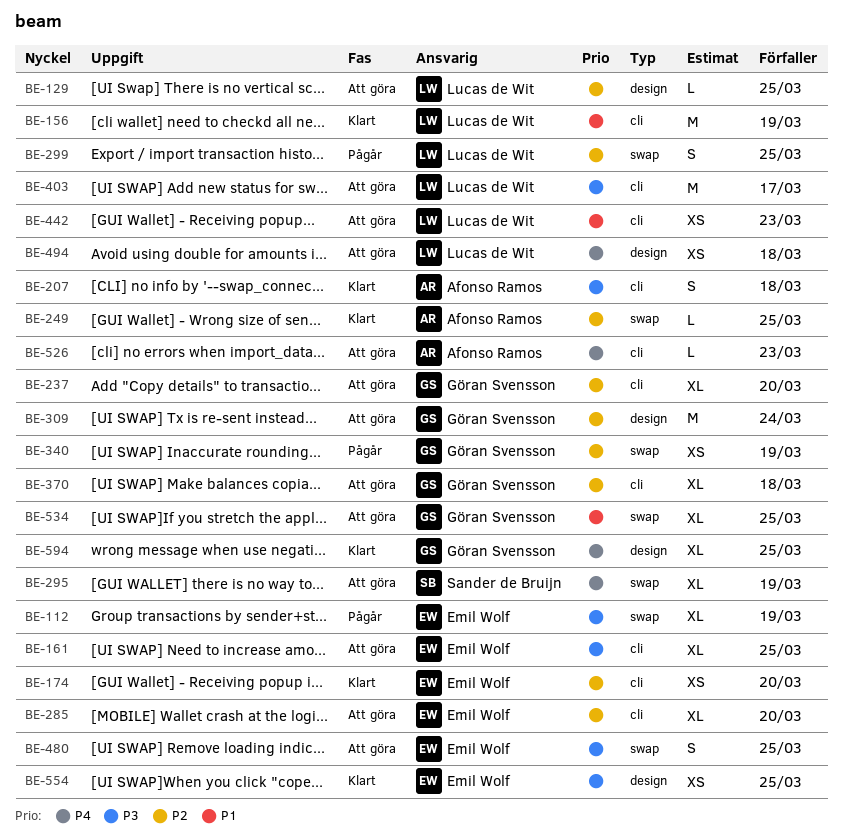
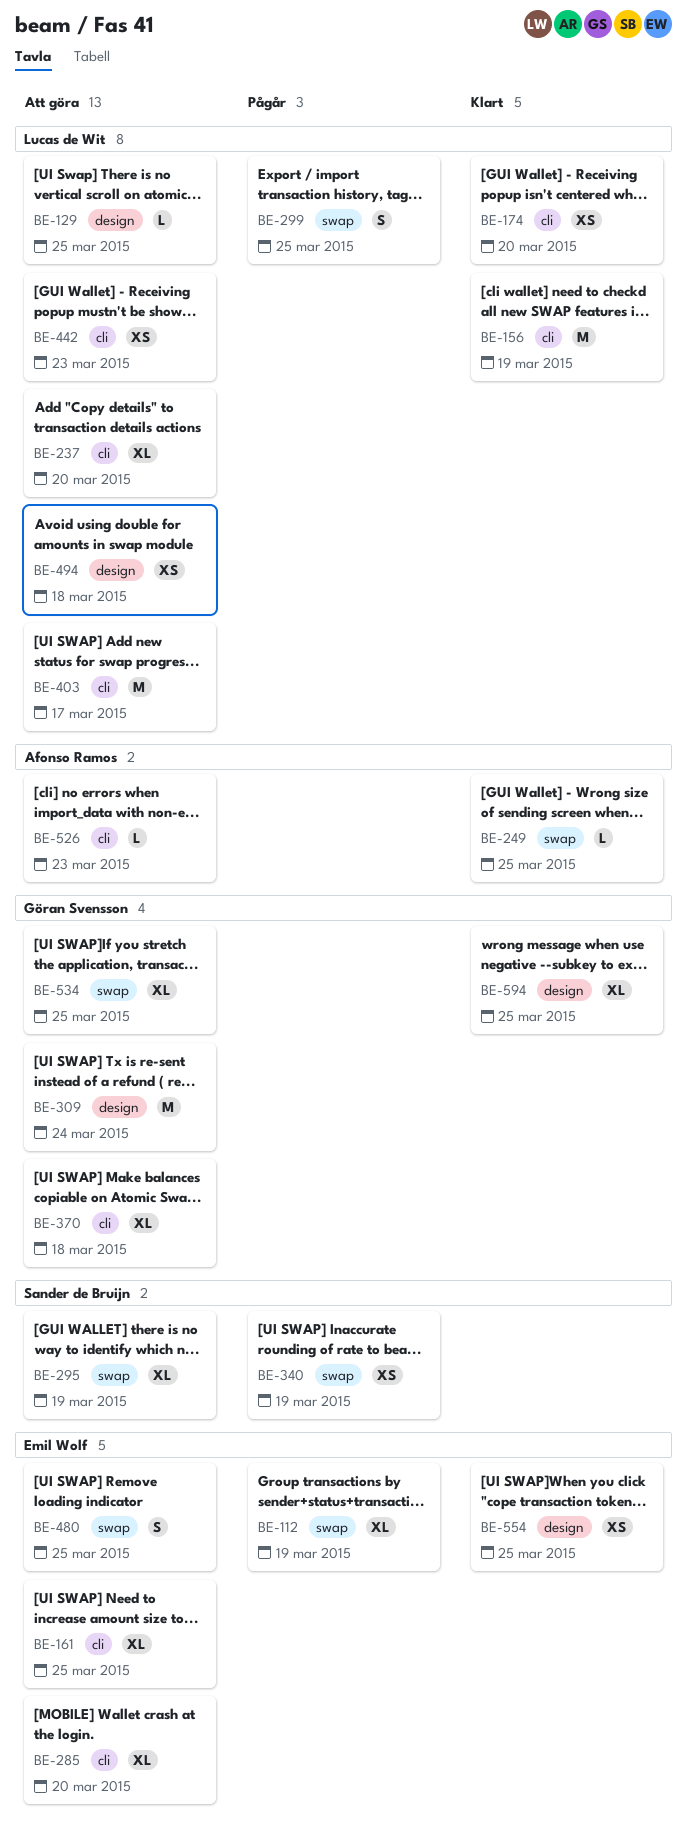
BE-174, owner: Emil Wolf -> Lucas de Wit
BE-207: present -> none
BE-237, owner: Göran Svensson -> Lucas de Wit
BE-340, owner: Göran Svensson -> Sander de Bruijn

